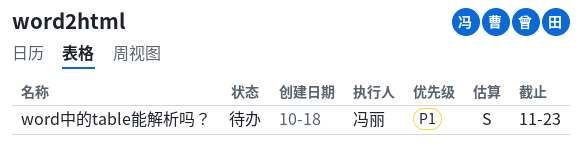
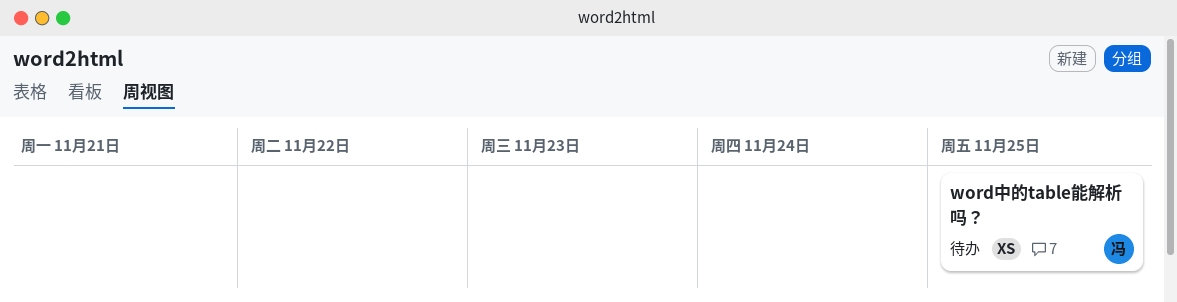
word中的table能解析吗？, estimate: S -> XS
word中的table能解析吗？, due: Nov 23 -> Nov 25

